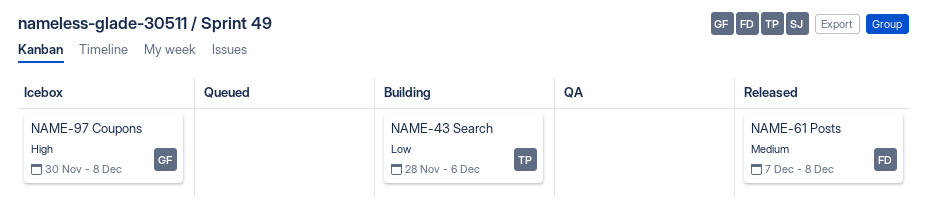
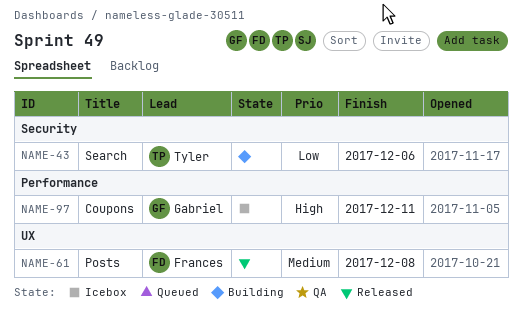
NAME-97, due: Dec 8 -> Dec 11

